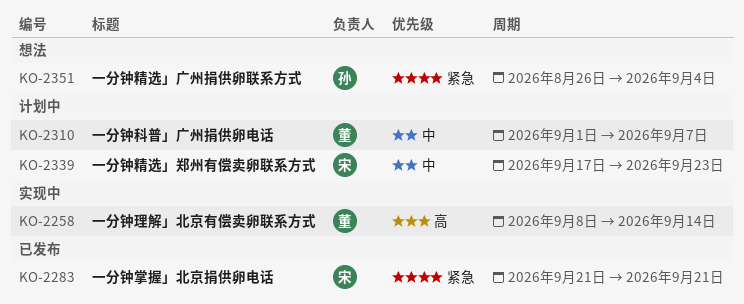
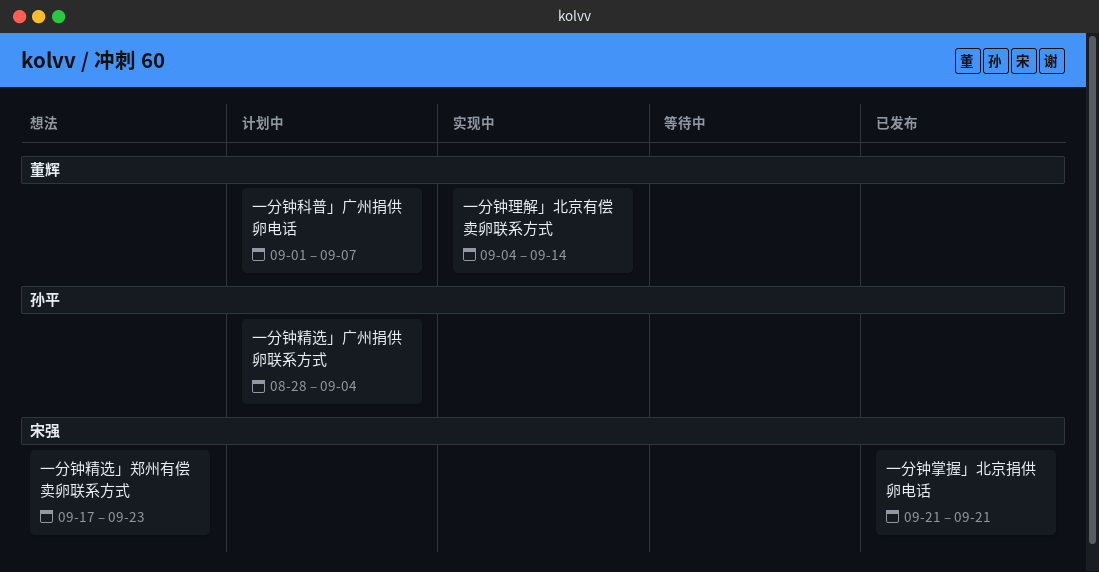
一分钟理解」北京有偿卖卵联系方式, start: Sep 8 -> Sep 4
一分钟精选」广州捐供卵联系方式, status: 想法 -> 计划中
一分钟精选」广州捐供卵联系方式, start: Aug 26 -> Aug 28
一分钟精选」郑州有偿卖卵联系方式, status: 计划中 -> 想法

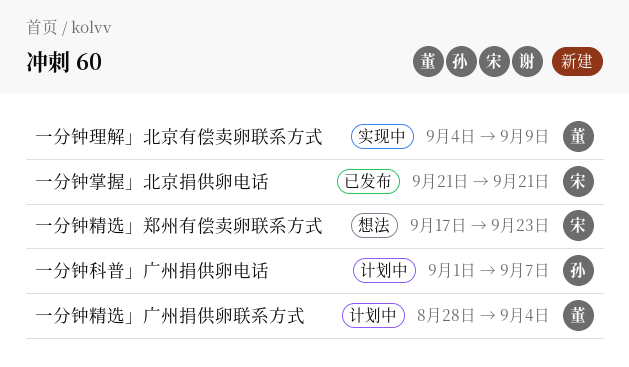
一分钟理解」北京有偿卖卵联系方式, due: Sep 14 -> Sep 9
一分钟科普」广州捐供卵电话, owner: 董辉 -> 孙平
一分钟精选」广州捐供卵联系方式, owner: 孙平 -> 董辉

